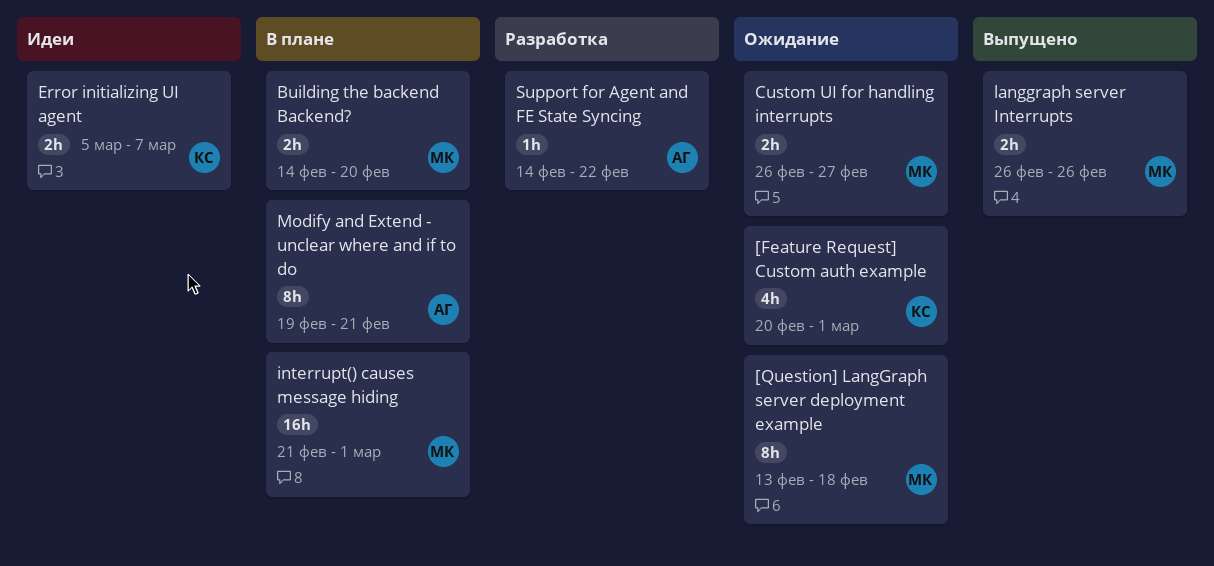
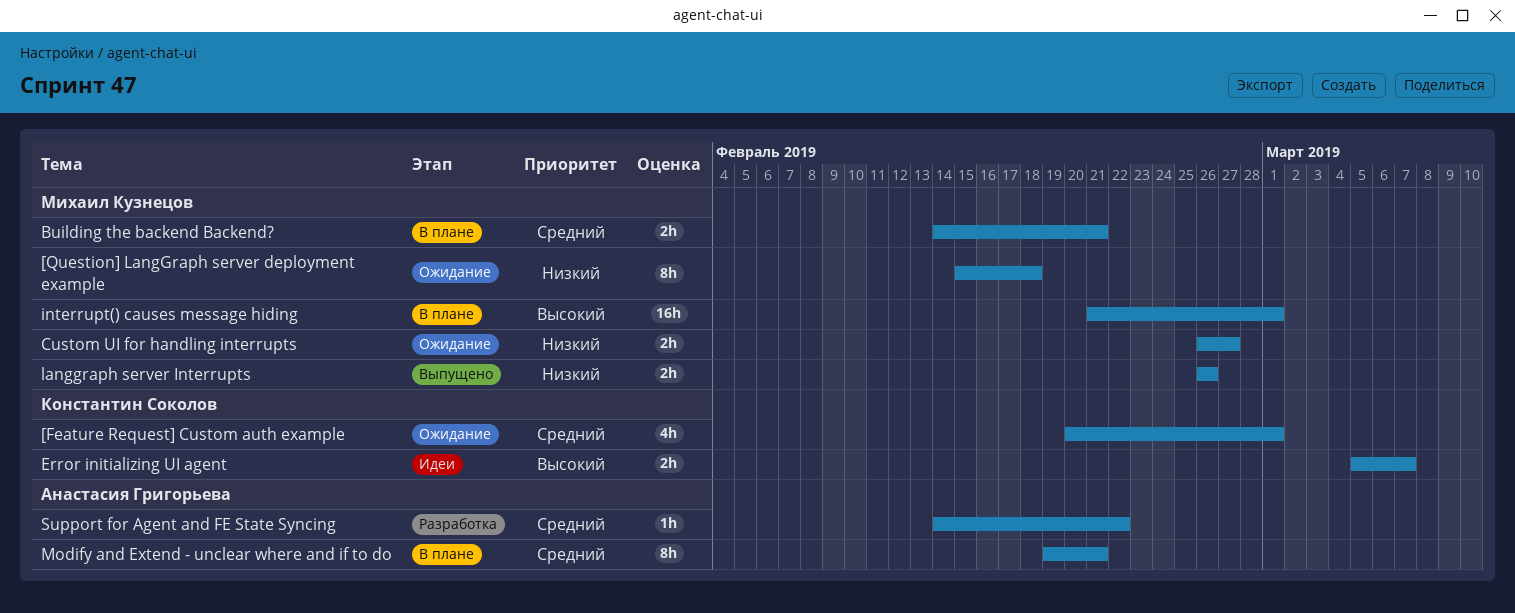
[Question] LangGraph server deployment example, start: Feb 13 -> Feb 15
Building the backend Backend?, due: Feb 20 -> Feb 21

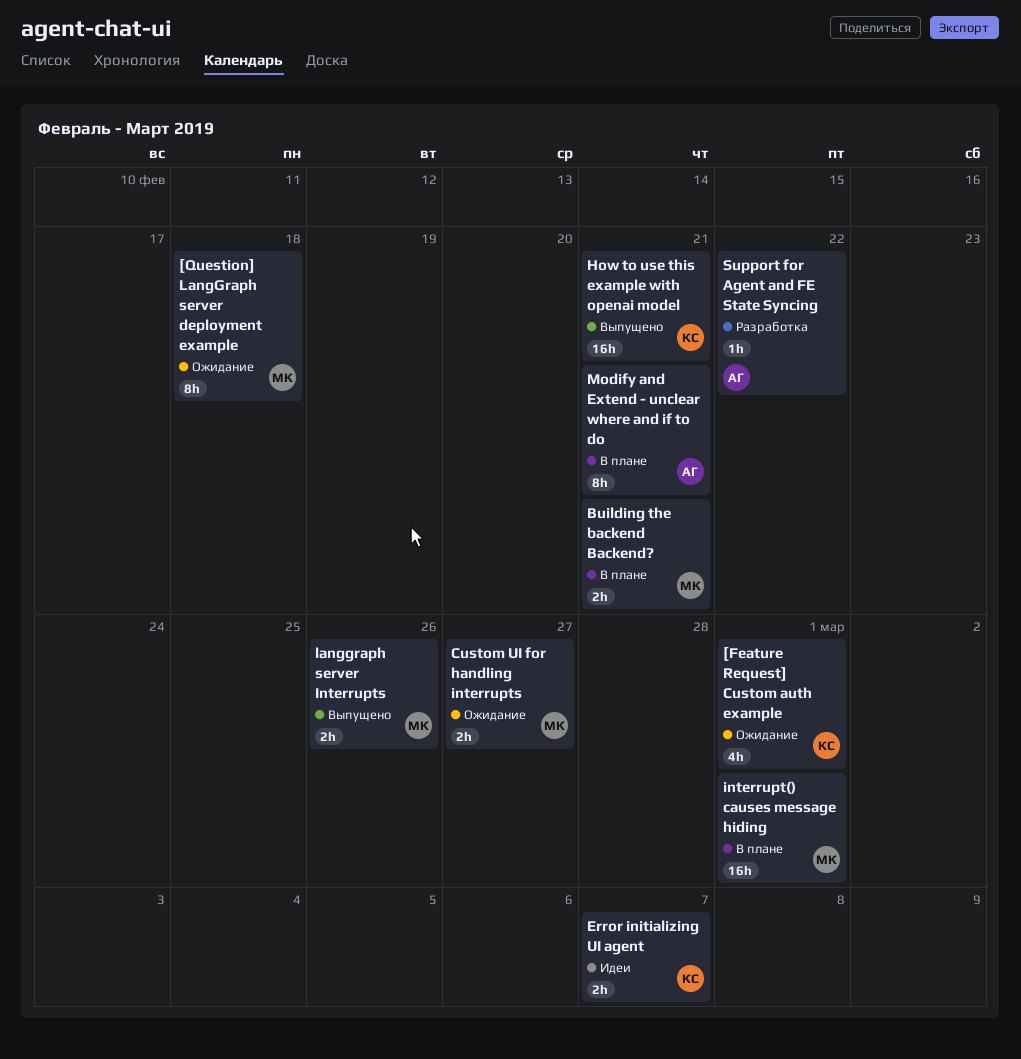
How to use this example with openai model: none -> present

